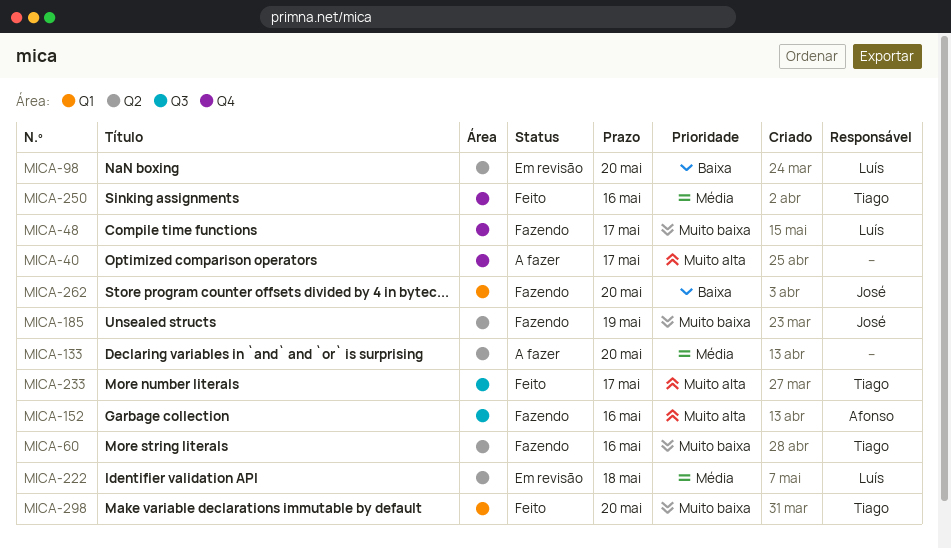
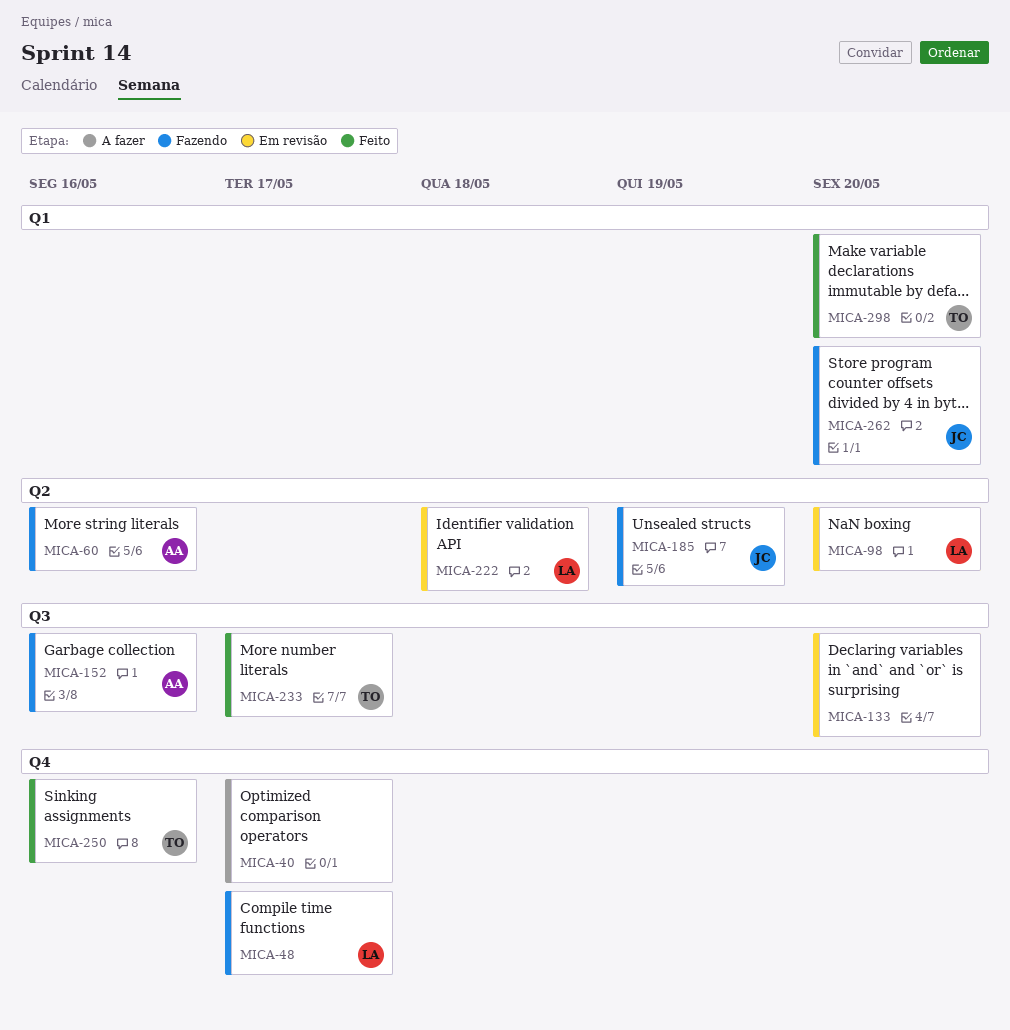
MICA-60, owner: Tiago -> Afonso
MICA-133, status: A fazer -> Em revisão
MICA-133, label: Q2 -> Q3

